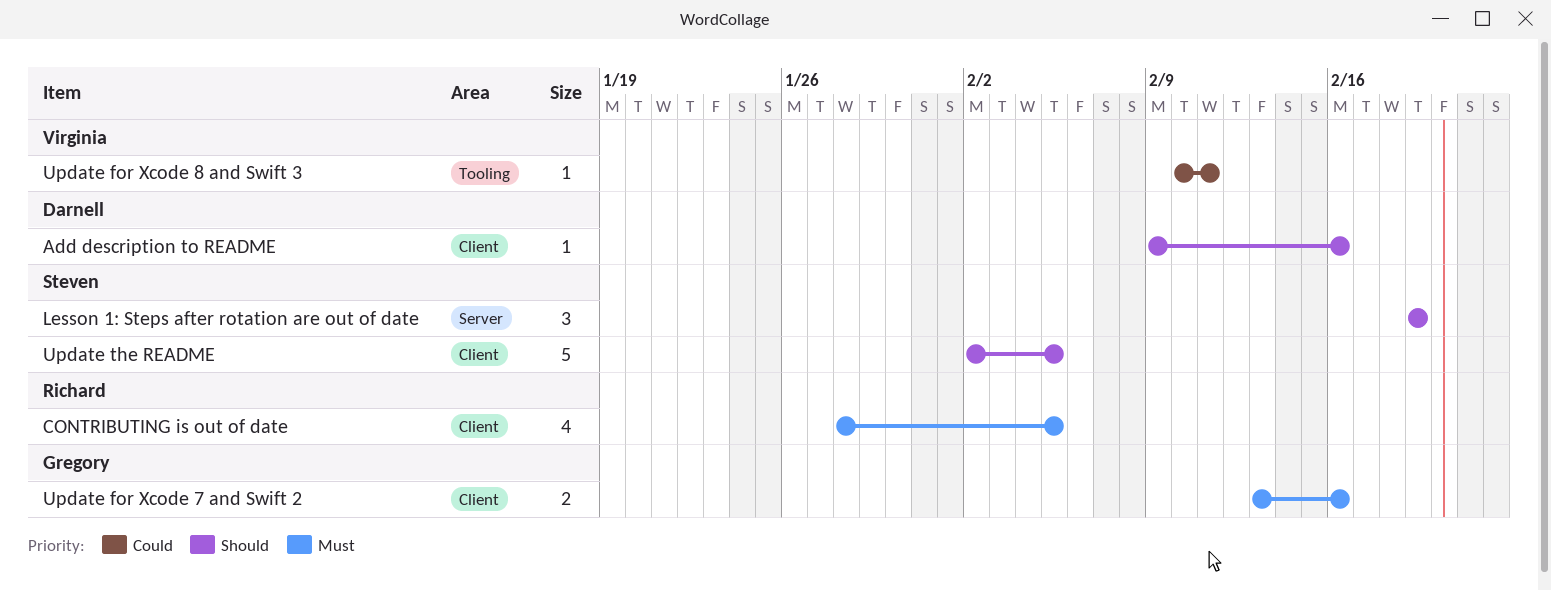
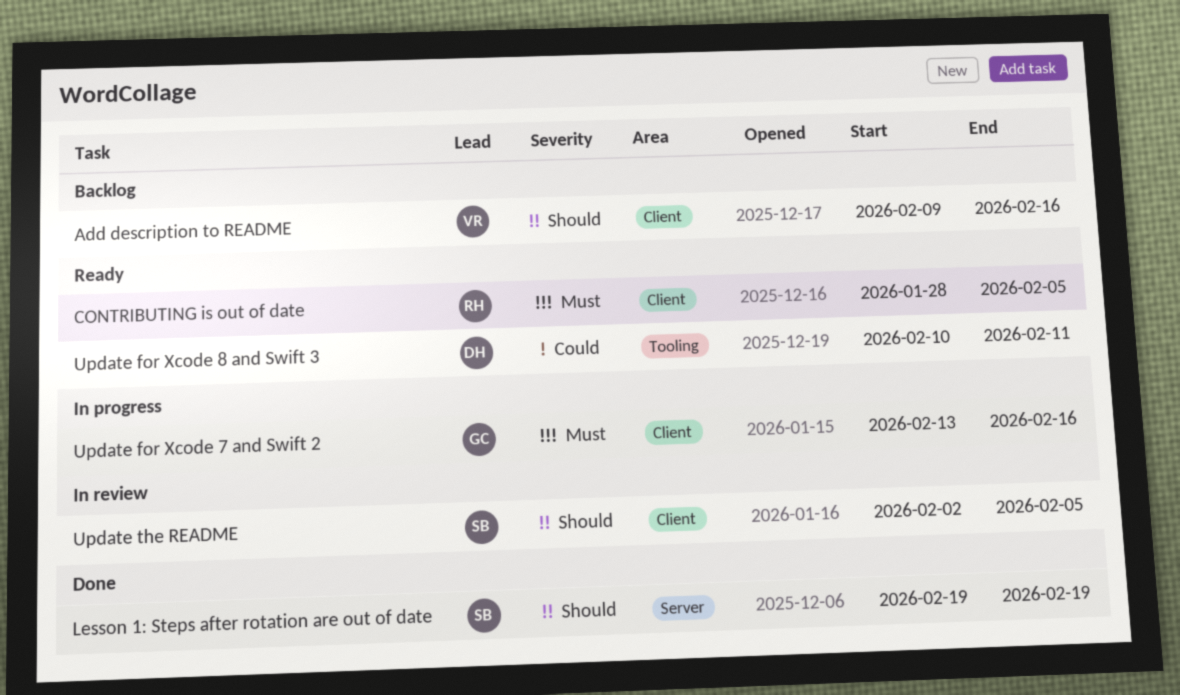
Add description to README, owner: Darnell -> Virginia
Update for Xcode 8 and Swift 3, owner: Virginia -> Darnell

